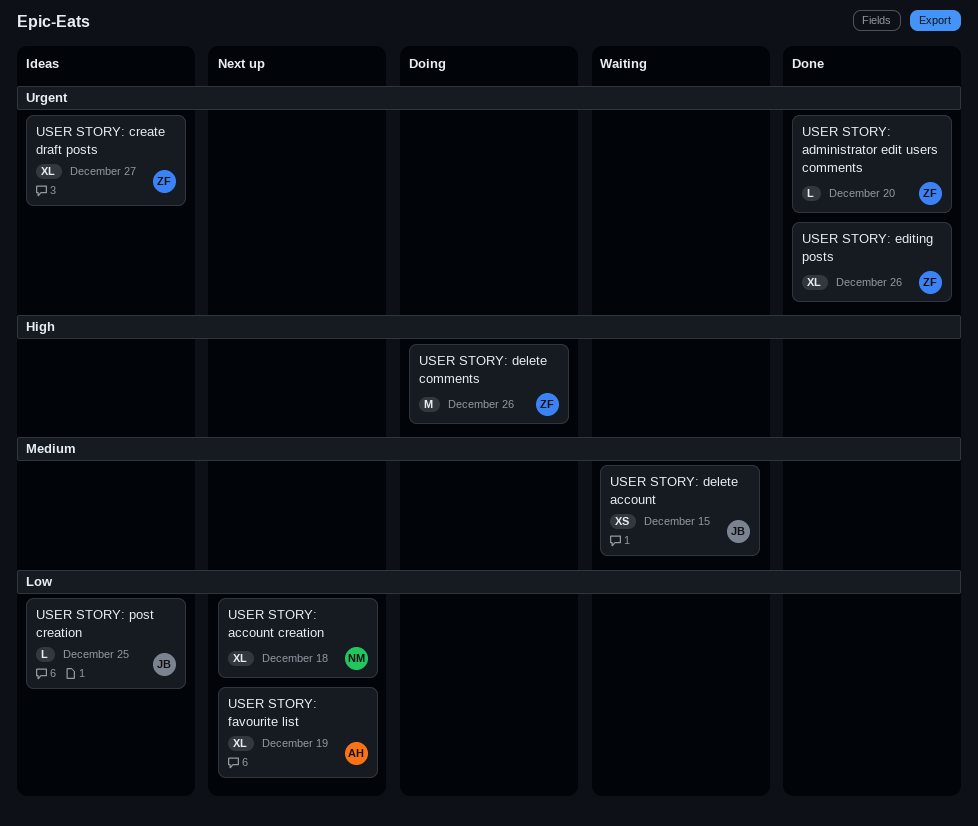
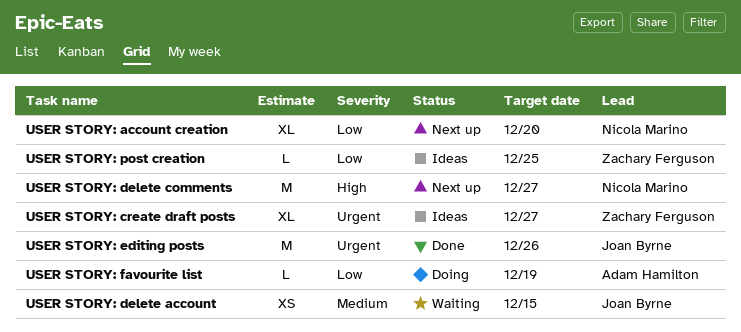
USER STORY: account creation, due: Dec 18 -> Dec 20
USER STORY: administrator edit users comments: present -> none
USER STORY: delete comments, status: Doing -> Next up
USER STORY: delete comments, owner: Zachary Ferguson -> Nicola Marino
USER STORY: delete comments, due: Dec 26 -> Dec 27
USER STORY: editing posts, owner: Zachary Ferguson -> Joan Byrne
USER STORY: editing posts, estimate: XL -> M
USER STORY: favourite list, status: Next up -> Doing
USER STORY: favourite list, estimate: XL -> L
USER STORY: post creation, owner: Joan Byrne -> Zachary Ferguson

